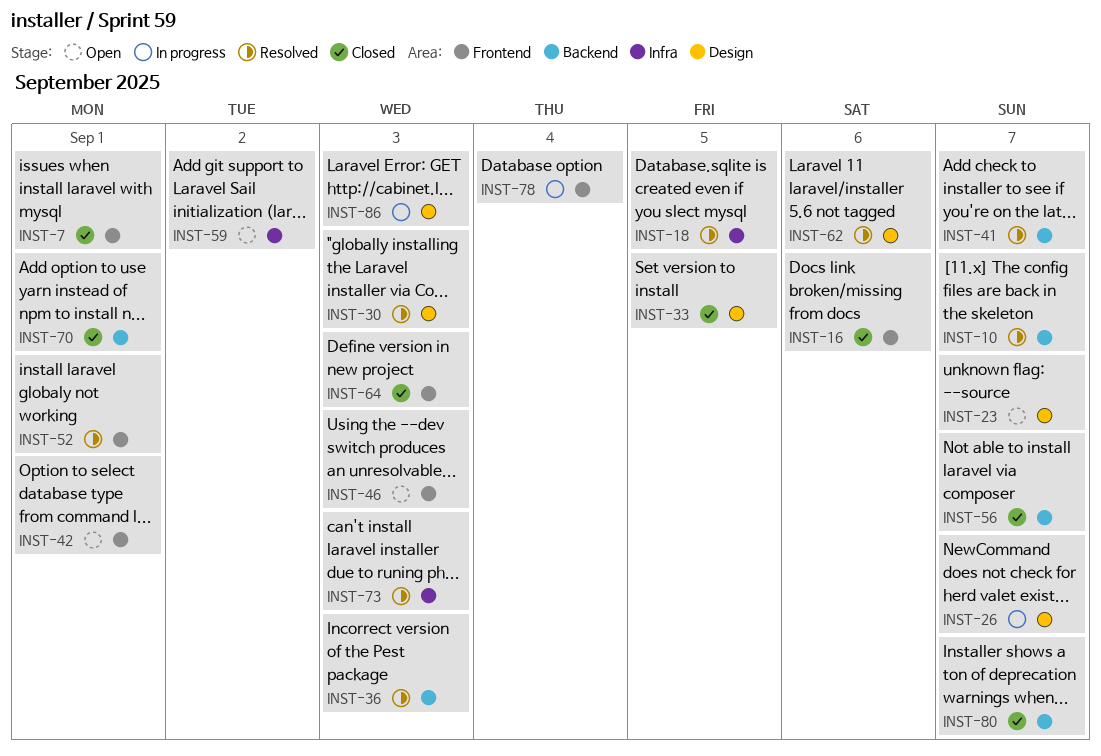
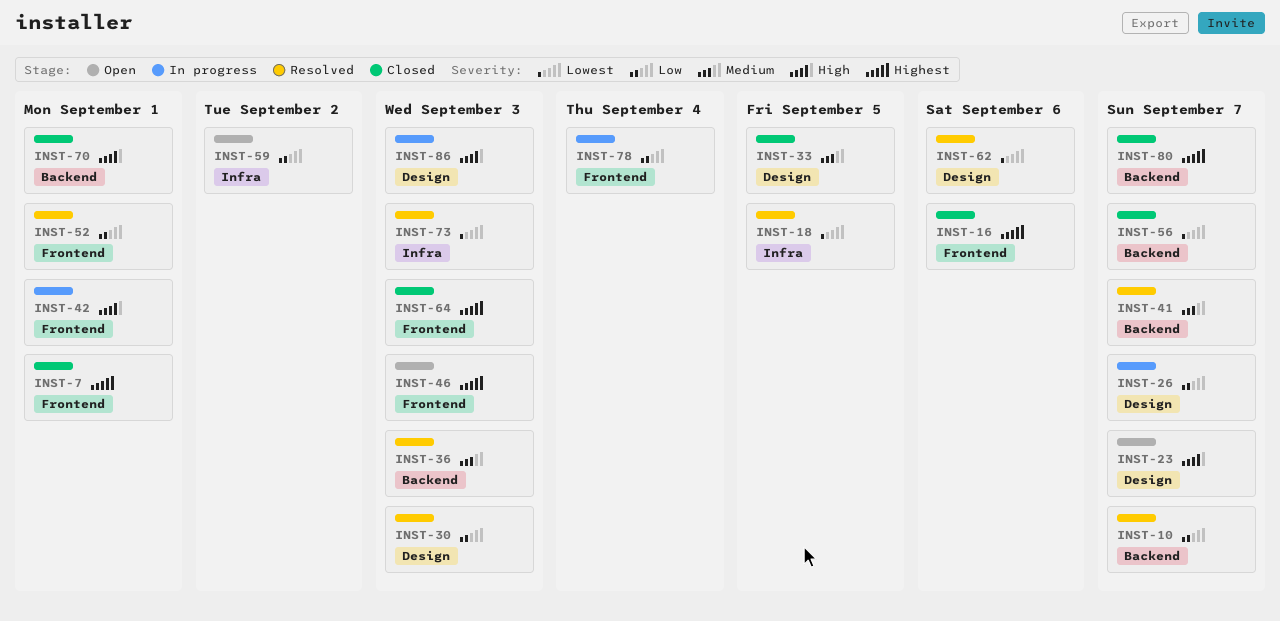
INST-42, status: Open -> In progress

